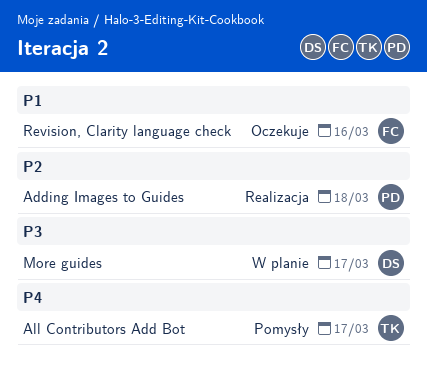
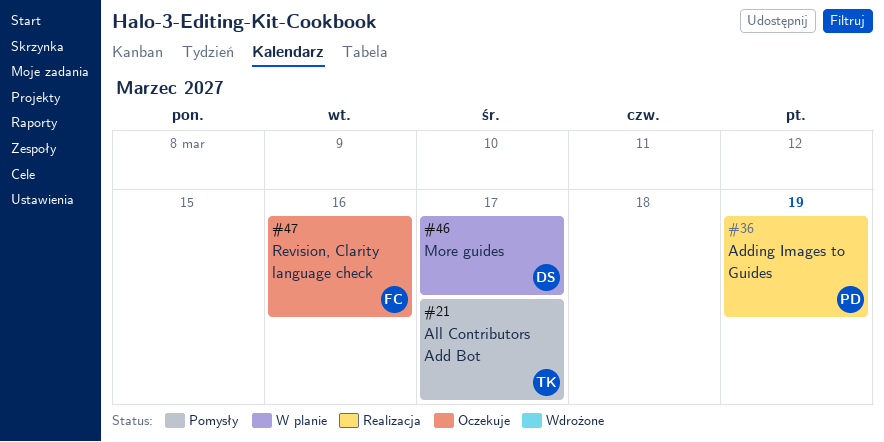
Adding Images to Guides, due: Mar 18 -> Mar 19

